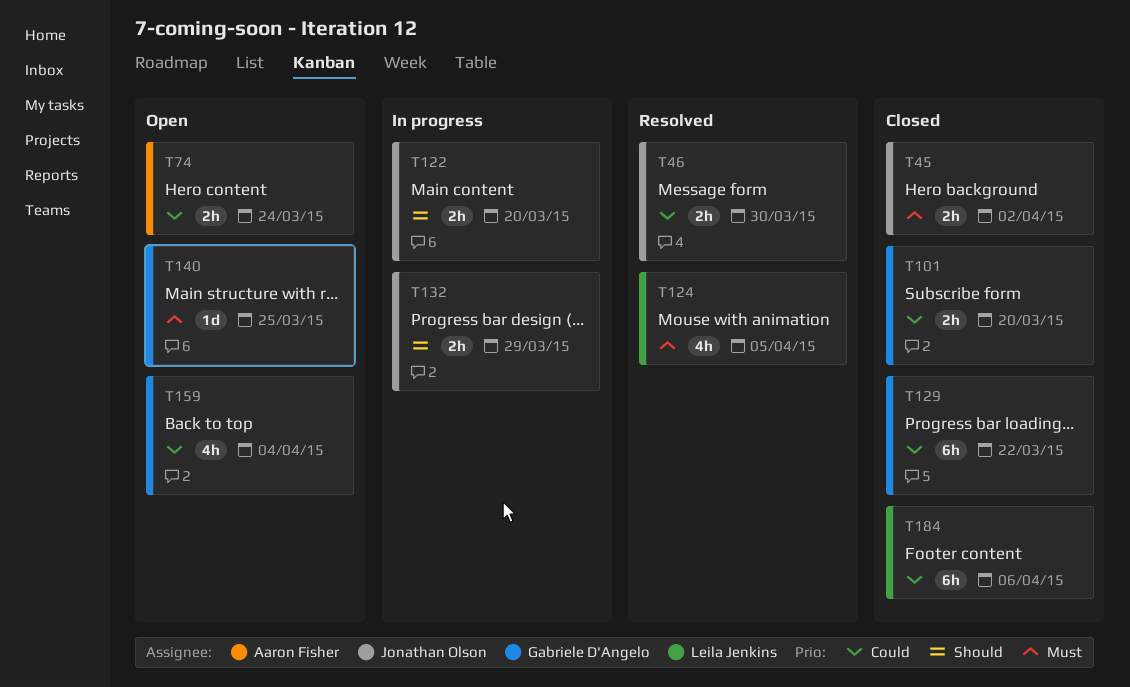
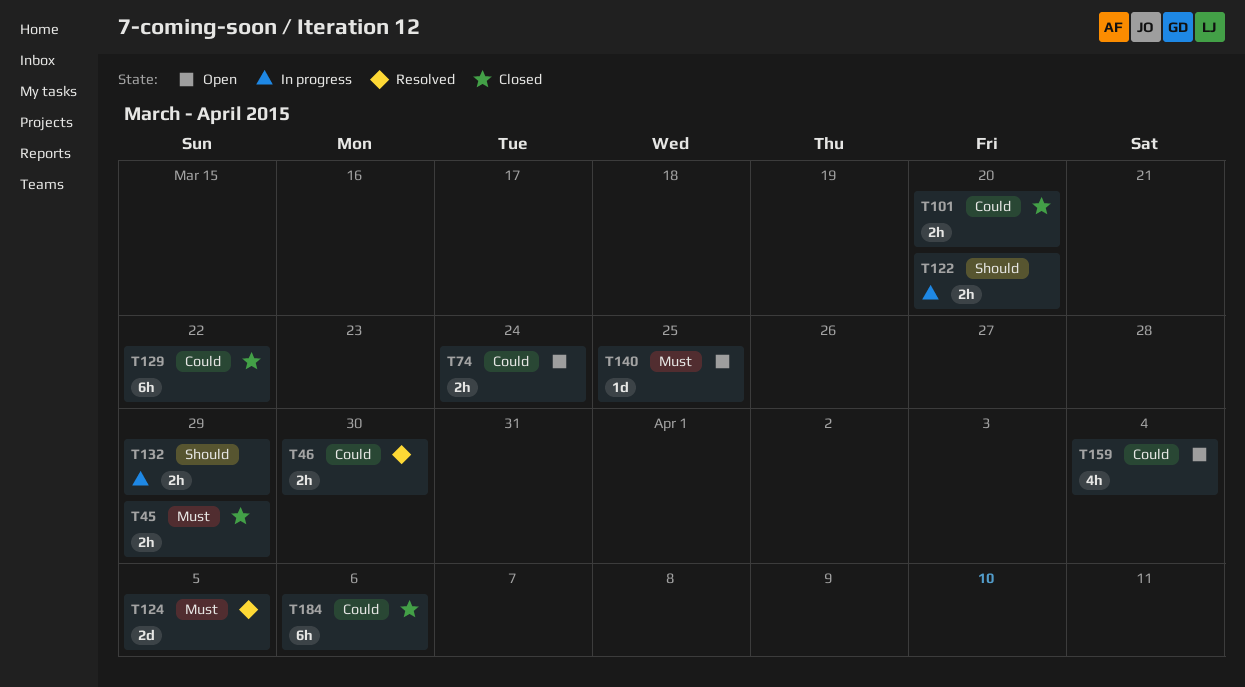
T45, due: Apr 2 -> Mar 29
T124, estimate: 4h -> 2d

